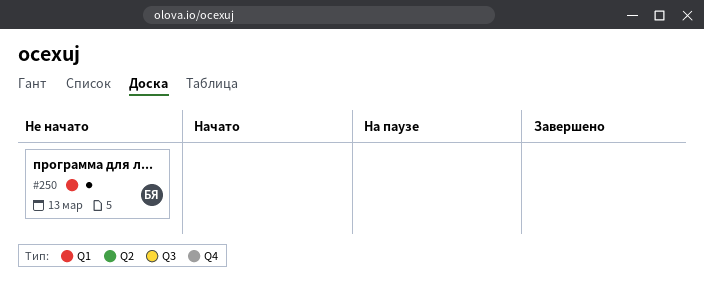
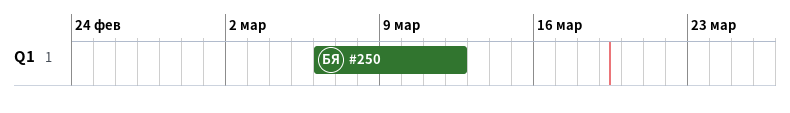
#250, due: Mar 13 -> Mar 12

